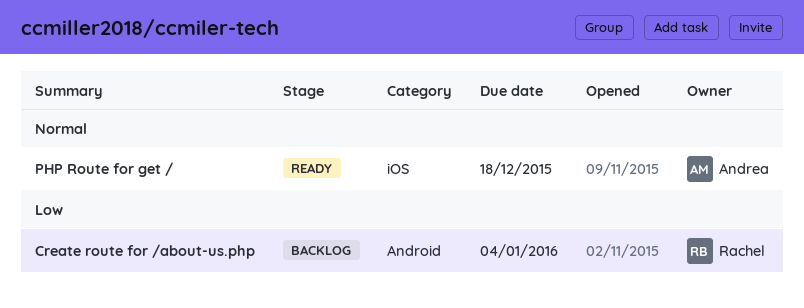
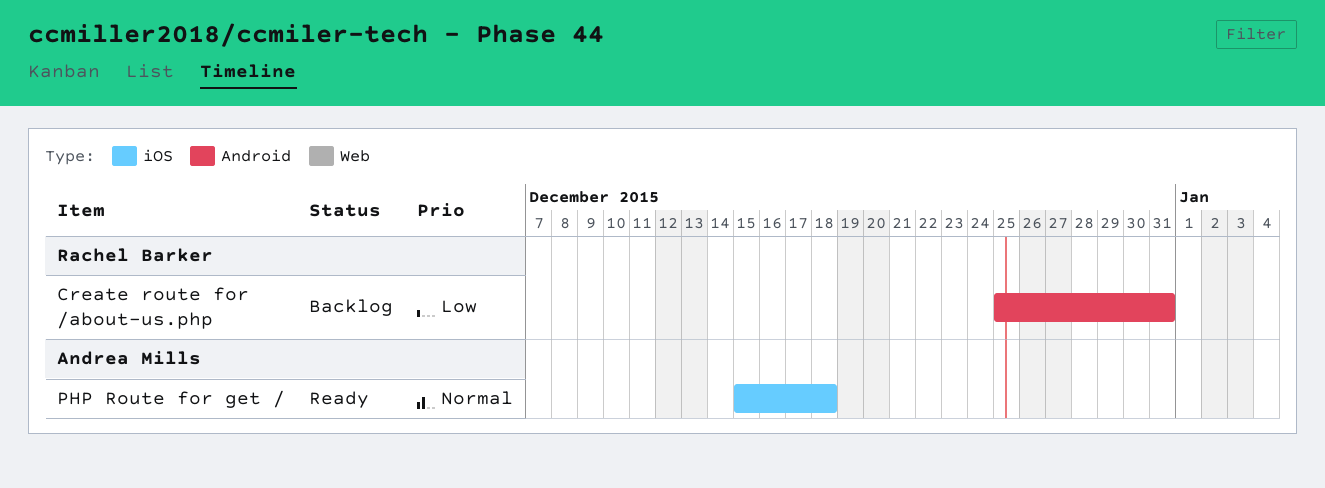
Create route for /about-us.php, due: Jan 4 -> Dec 31

